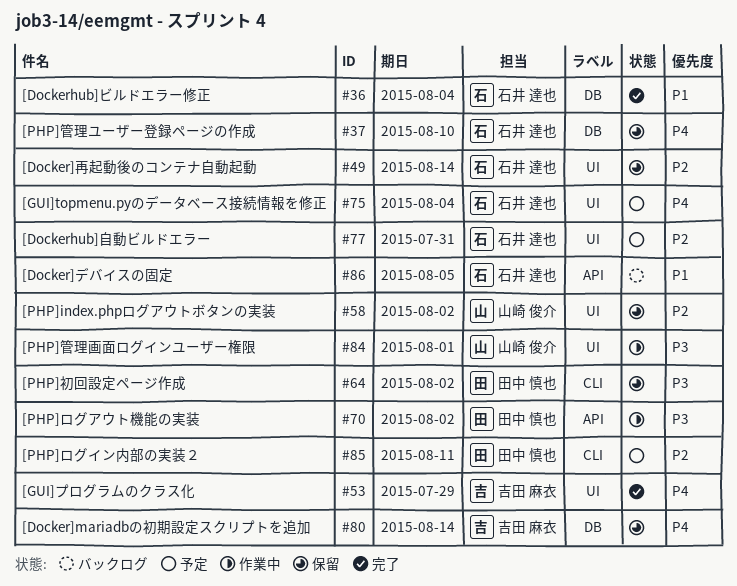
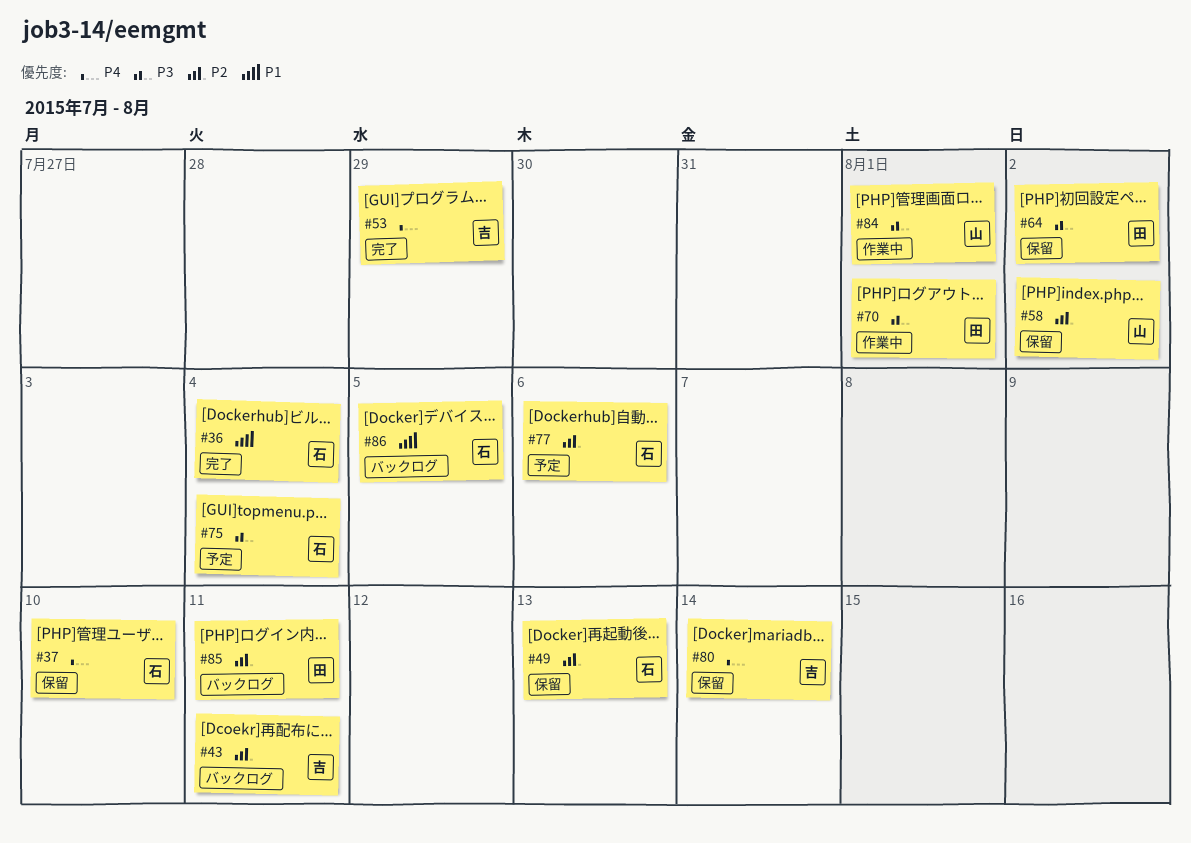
#43: none -> present
#49, due: Aug 14 -> Aug 13
#70, due: Aug 2 -> Aug 1
#75, priority: P4 -> P3
#77, due: Jul 31 -> Aug 6
#85, status: 予定 -> バックログ

